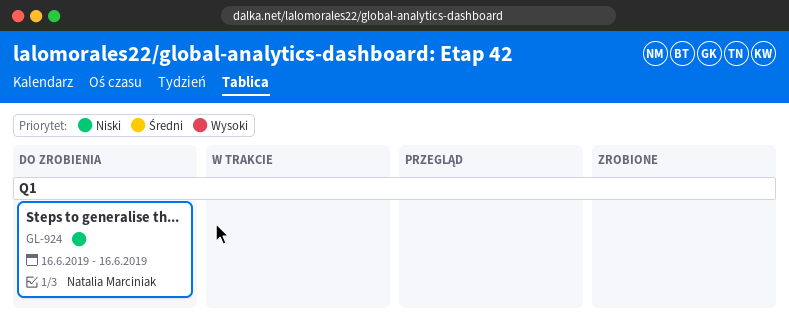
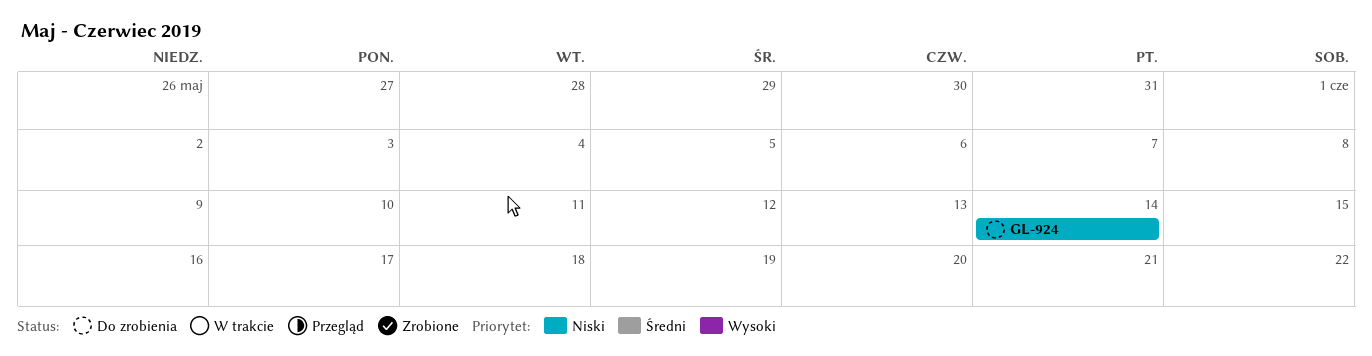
GL-924, start: Jun 16 -> Jun 14
GL-924, due: Jun 16 -> Jun 14

